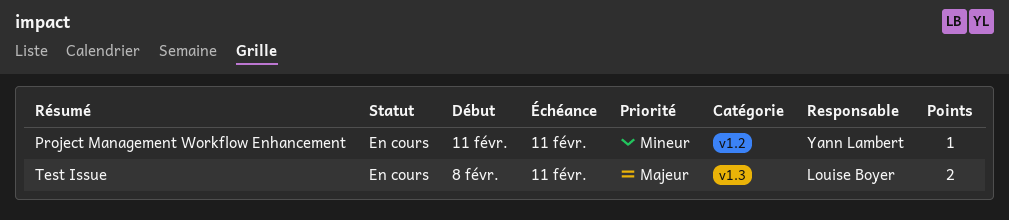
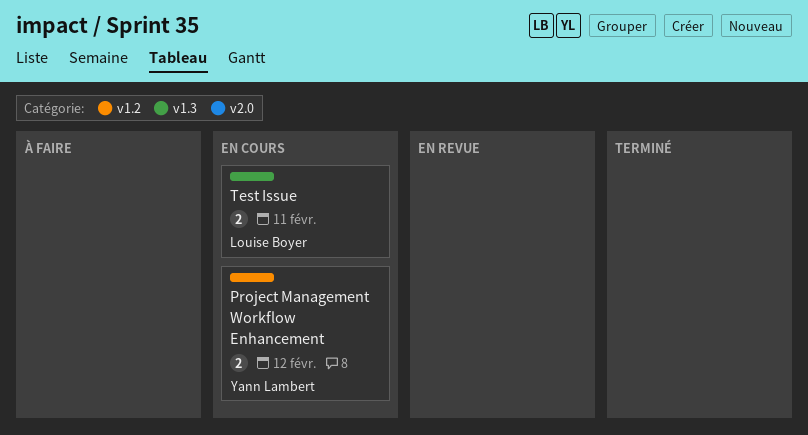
Project Management Workflow Enhancement, estimate: 1 -> 2
Project Management Workflow Enhancement, due: Feb 11 -> Feb 12

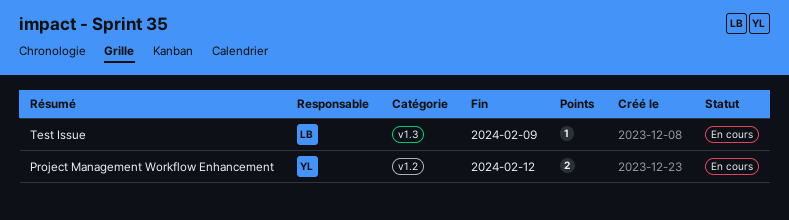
Test Issue, estimate: 2 -> 1
Test Issue, due: Feb 11 -> Feb 9

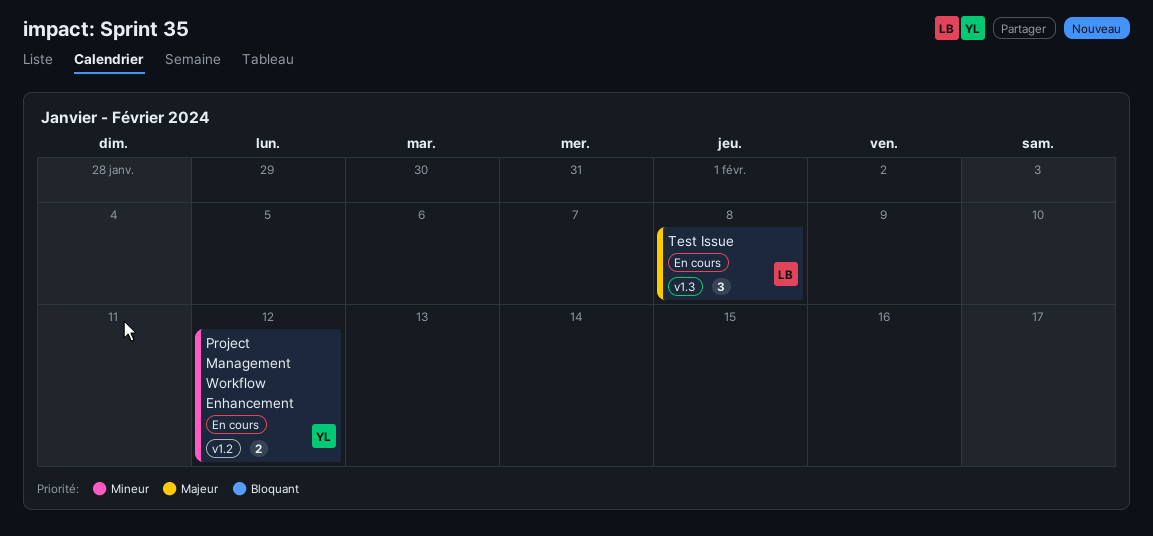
Test Issue, estimate: 1 -> 3
Test Issue, due: Feb 9 -> Feb 8

